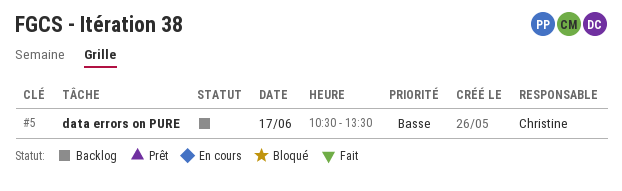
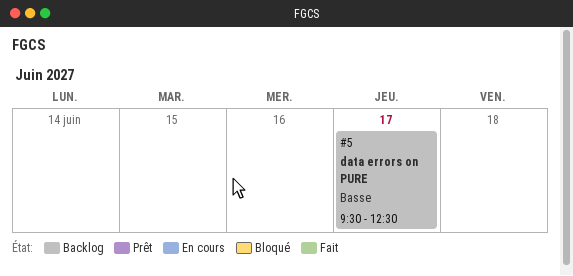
#5, begins: 10:30 -> 09:30
#5, ends: 13:30 -> 12:30

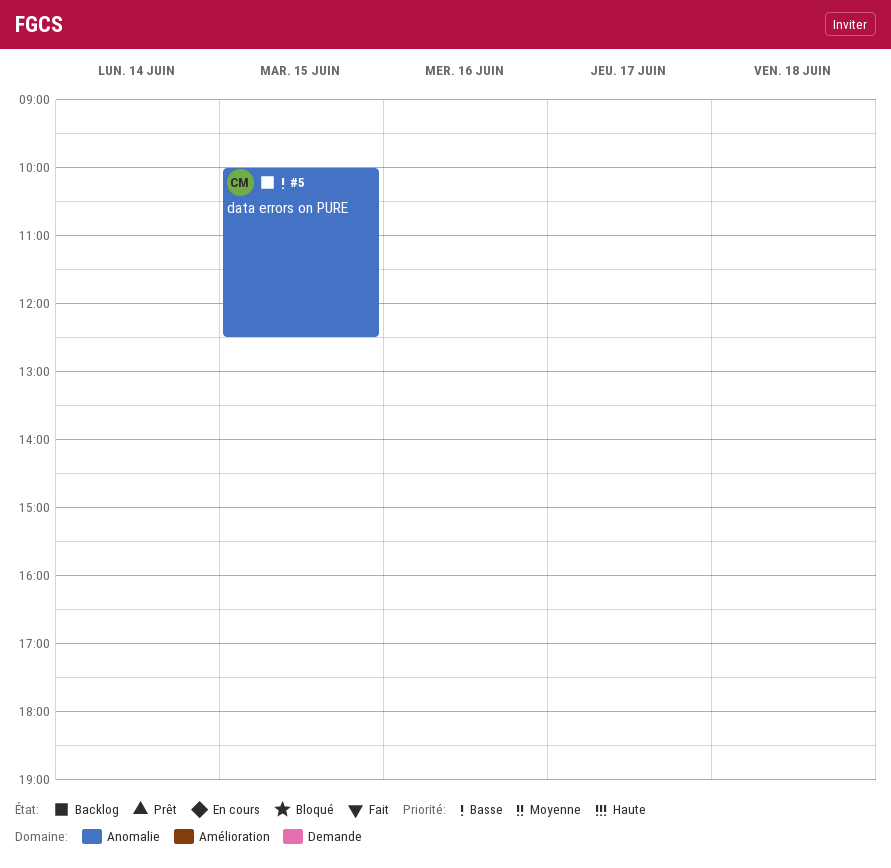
#5, day: Jun 17 -> Jun 15
#5, begins: 09:30 -> 10:00

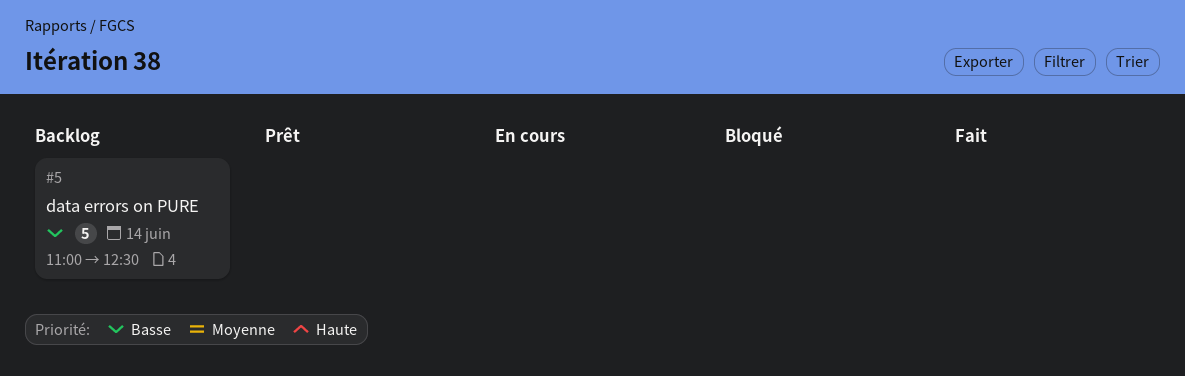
#5, day: Jun 15 -> Jun 14
#5, begins: 10:00 -> 11:00

